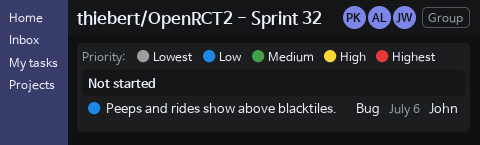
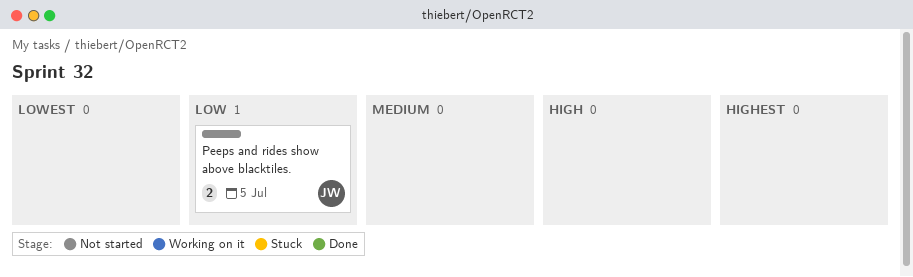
Peeps and rides show above blacktiles., due: Jul 6 -> Jul 5

